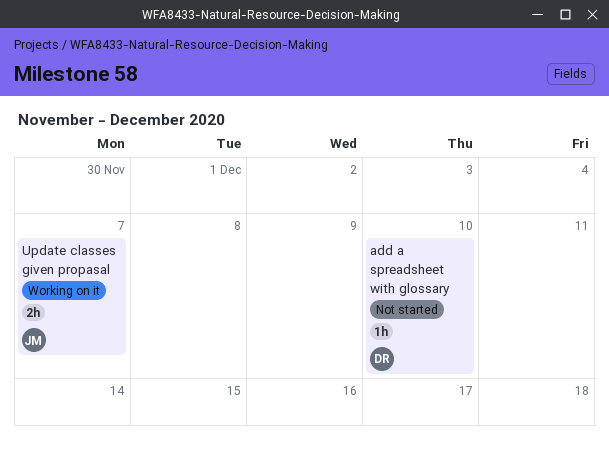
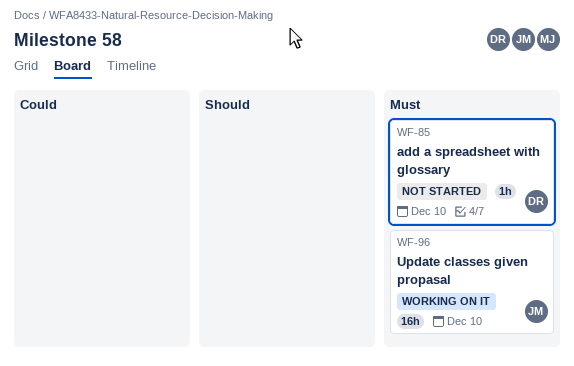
Update classes given propasal, estimate: 2h -> 16h
Update classes given propasal, due: Dec 7 -> Dec 10

